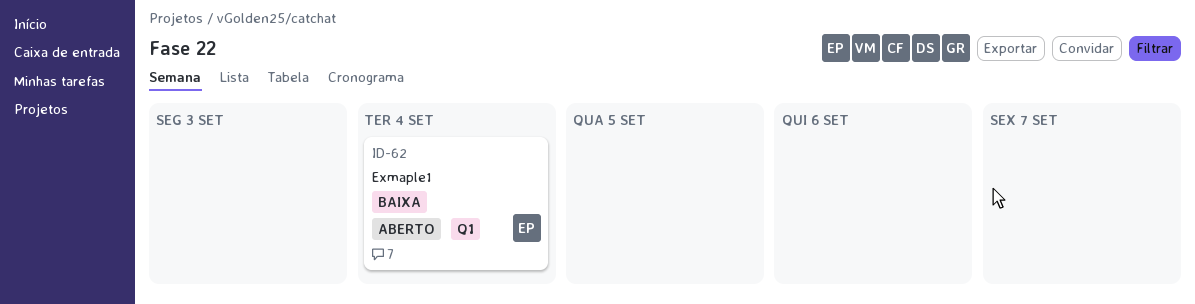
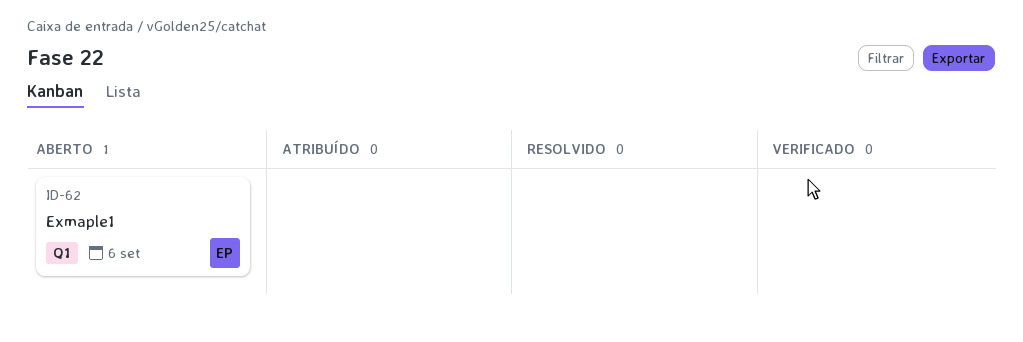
ID-62, due: Sep 4 -> Sep 6

